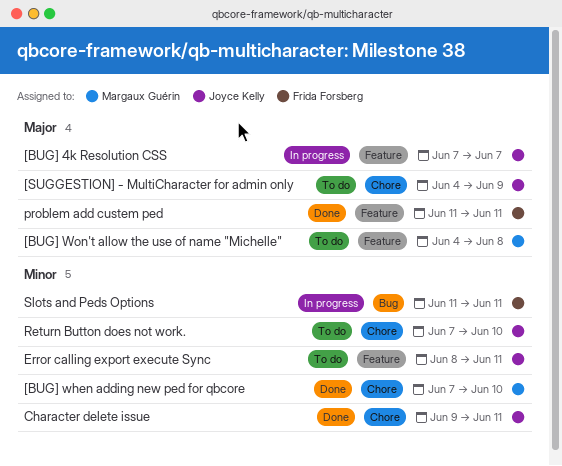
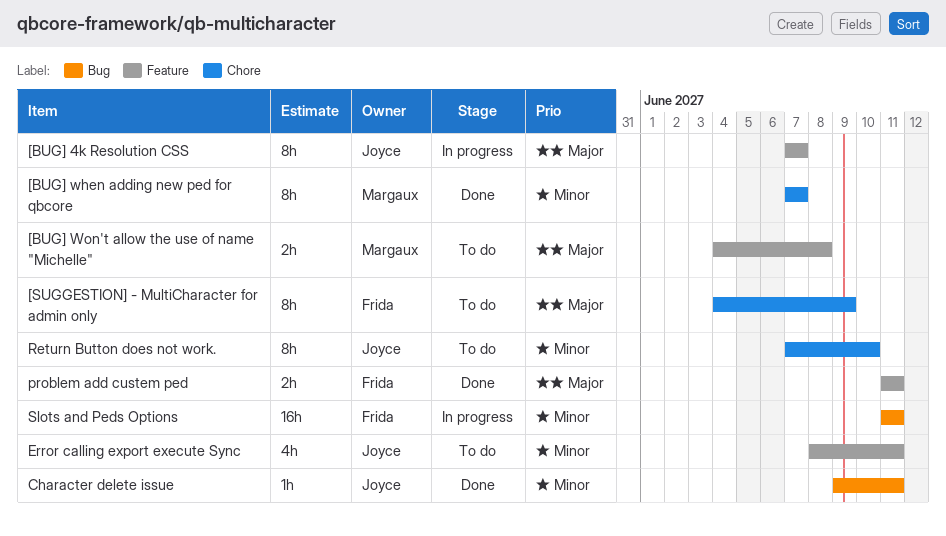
[BUG] when adding new ped for qbcore, due: Jun 10 -> Jun 7
[SUGGESTION] - MultiCharacter for admin only, owner: Joyce Kelly -> Frida Forsberg
Character delete issue, label: Chore -> Bug

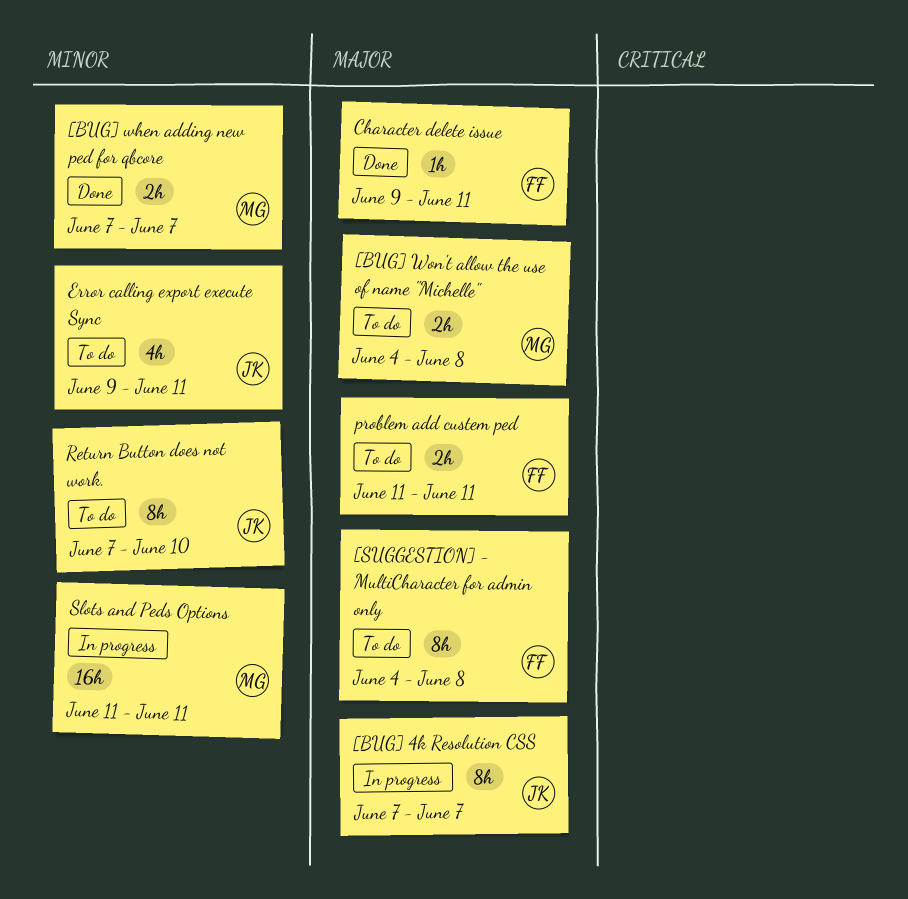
[BUG] when adding new ped for qbcore, estimate: 8h -> 2h
[SUGGESTION] - MultiCharacter for admin only, due: Jun 9 -> Jun 8
Character delete issue, owner: Joyce -> Frida
Character delete issue, priority: Minor -> Major
Error calling export execute Sync, start: Jun 8 -> Jun 9
problem add custem ped, status: Done -> To do
Slots and Peds Options, owner: Frida -> Margaux

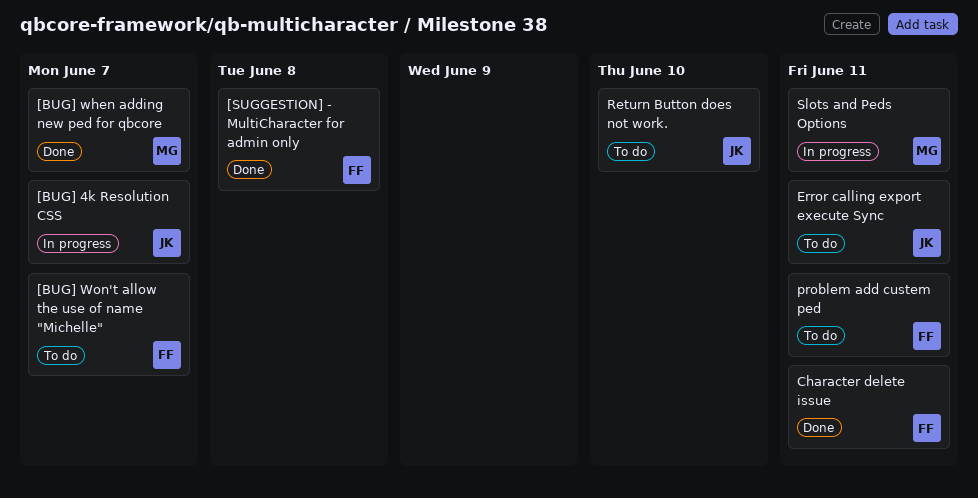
[BUG] Won't allow the use of name "Michelle", owner: MG -> FF
[BUG] Won't allow the use of name "Michelle", due: Jun 8 -> Jun 7
[SUGGESTION] - MultiCharacter for admin only, status: To do -> Done

